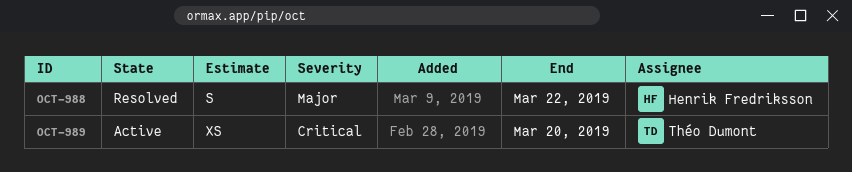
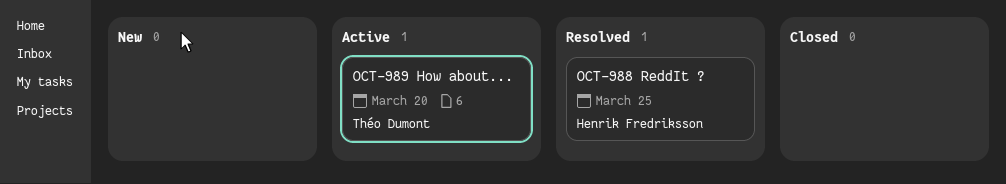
OCT-988, due: Mar 22 -> Mar 25

